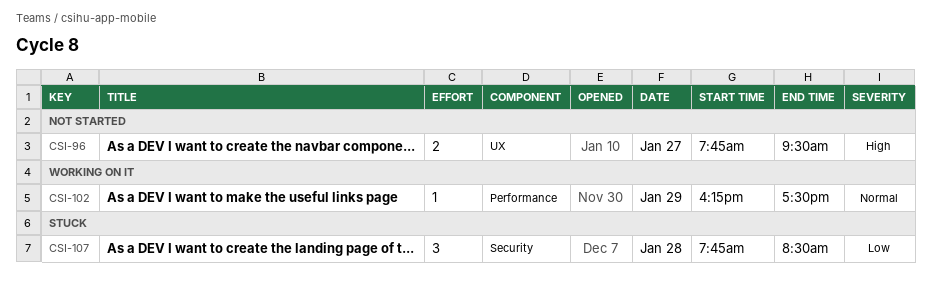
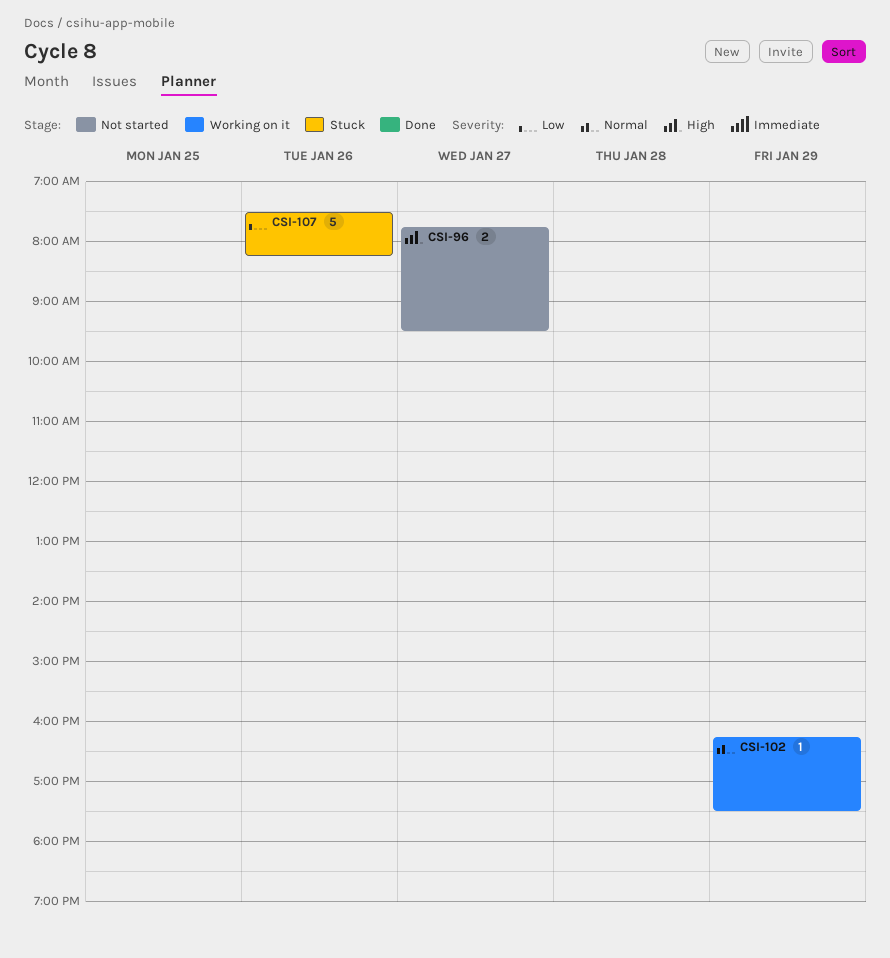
CSI-107, estimate: 3 -> 5
CSI-107, day: Jan 28 -> Jan 26
CSI-107, begins: 07:45 -> 07:30
CSI-107, ends: 08:30 -> 08:15

